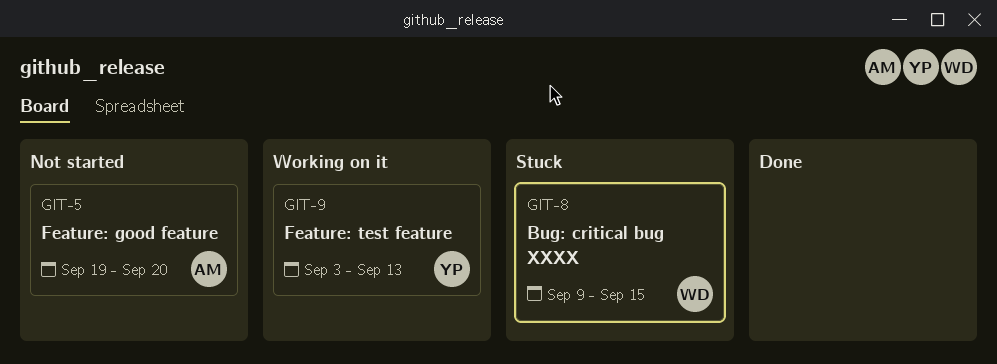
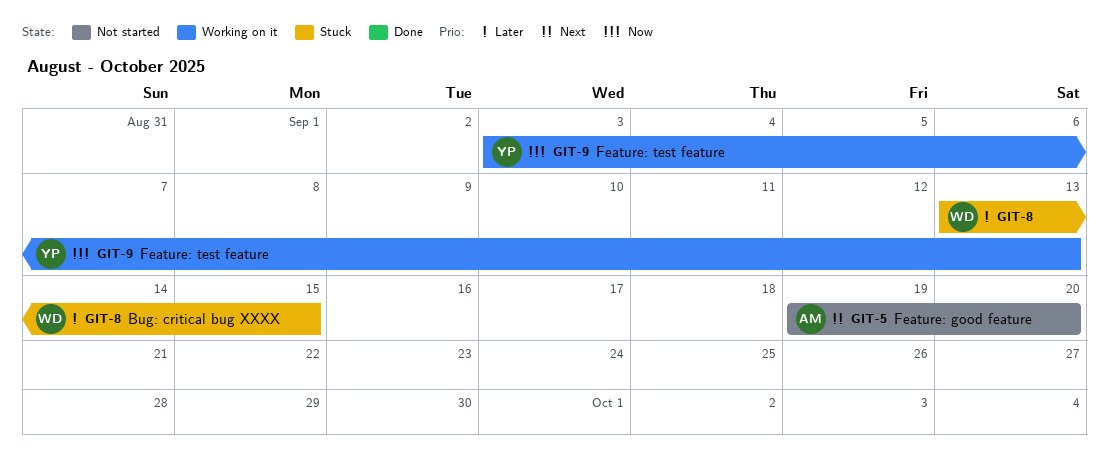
GIT-8, start: Sep 9 -> Sep 13

